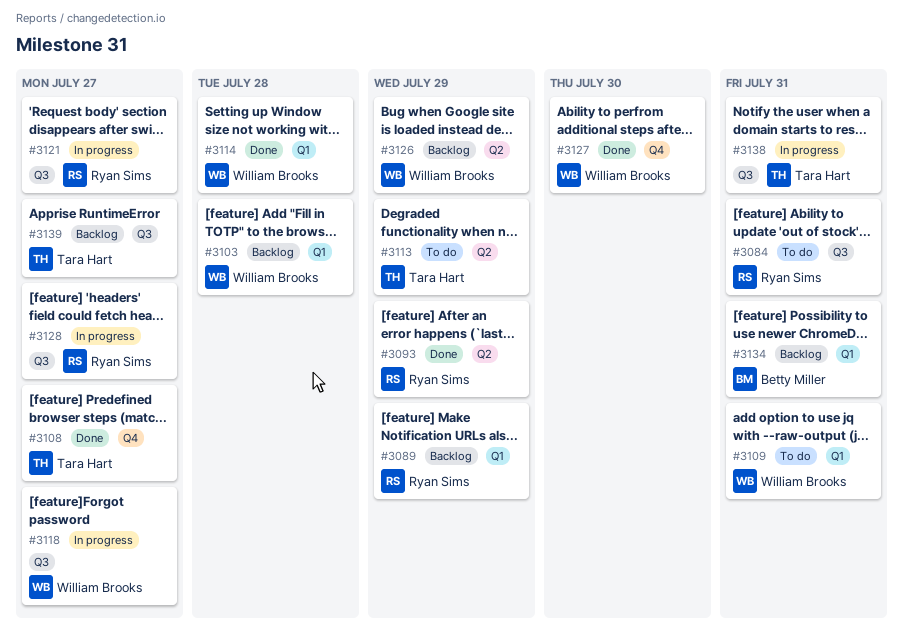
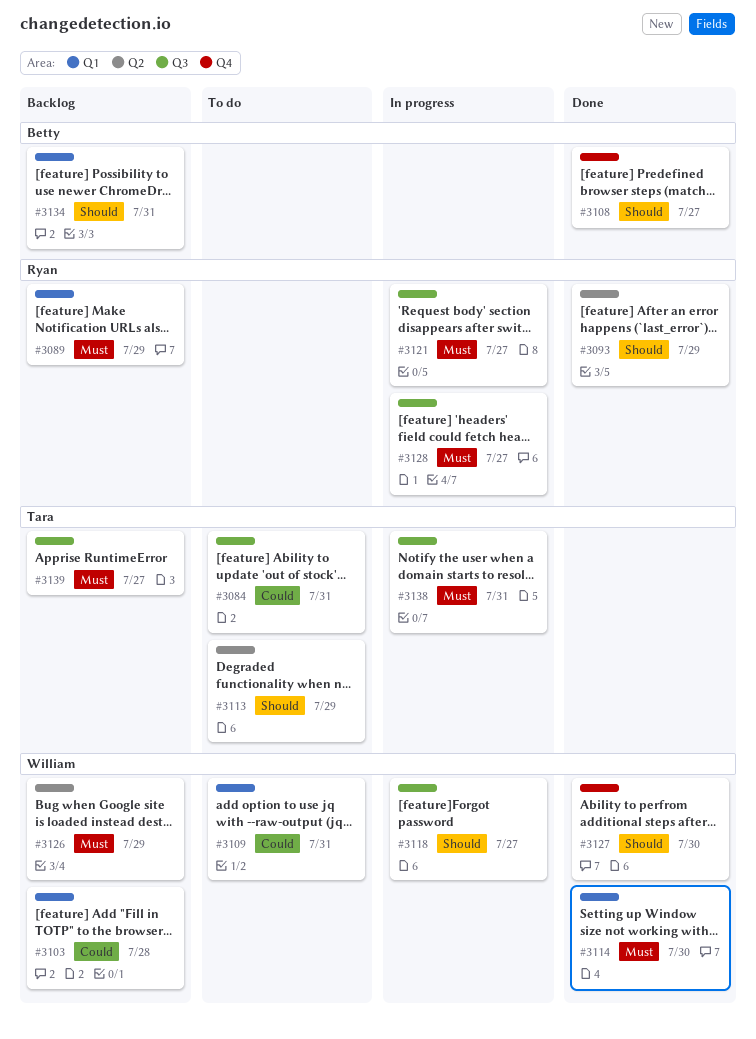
#3084, owner: Ryan Sims -> Tara Hart
#3108, owner: Tara Hart -> Betty Miller
#3114, due: Jul 28 -> Jul 30

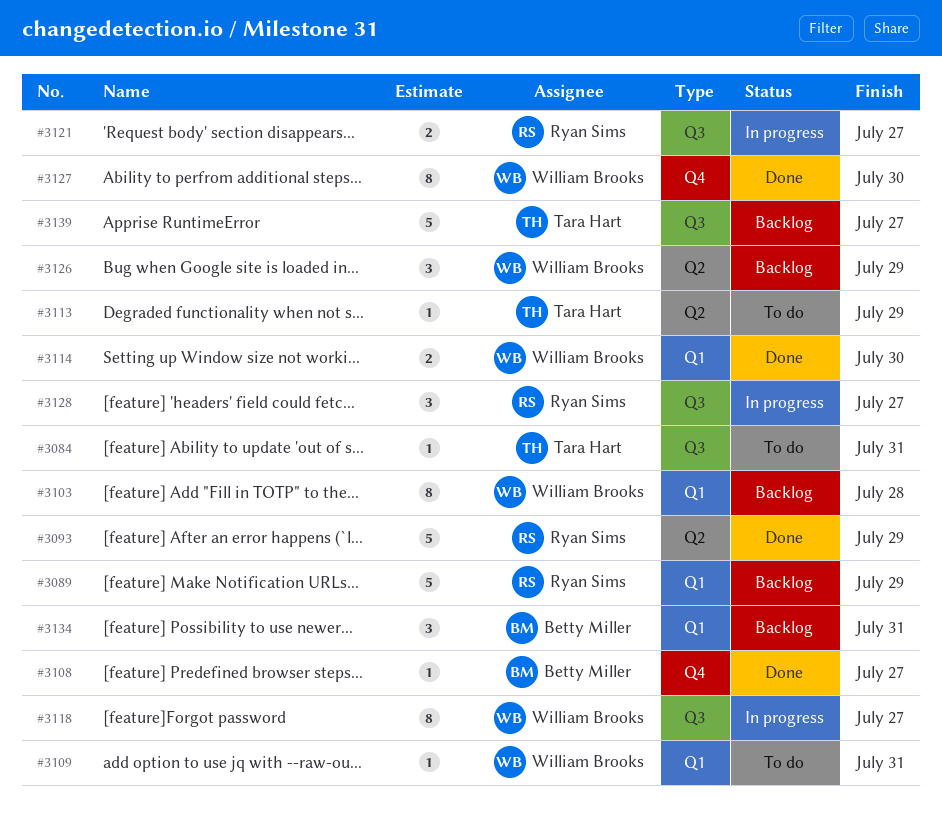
#3138: present -> none

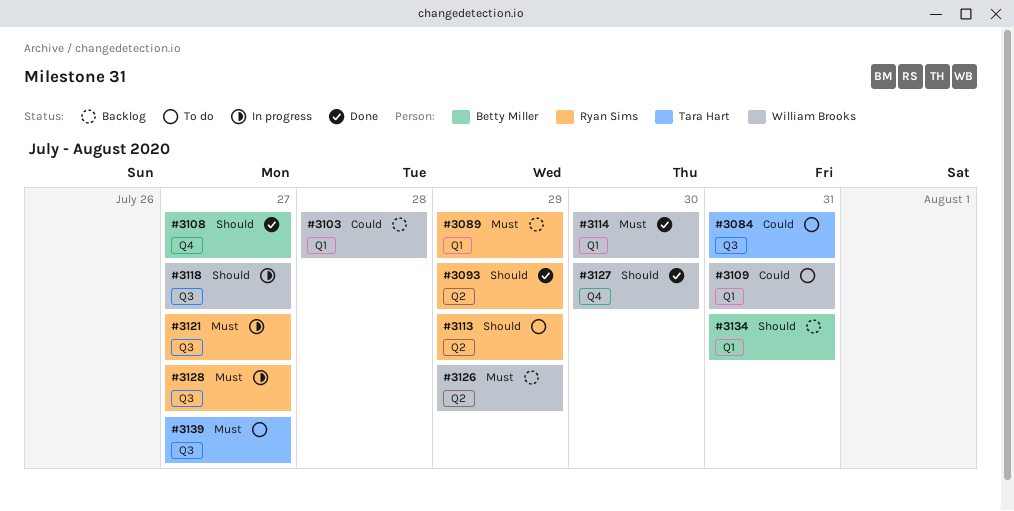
#3113, owner: Tara Hart -> Ryan Sims
#3139, status: Backlog -> To do

